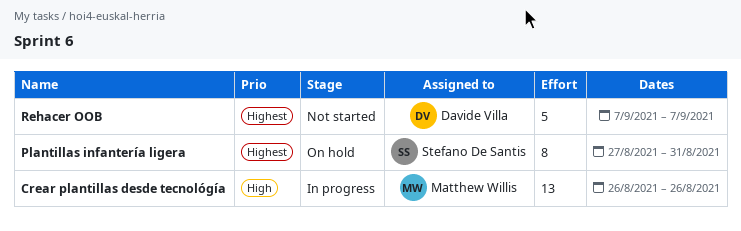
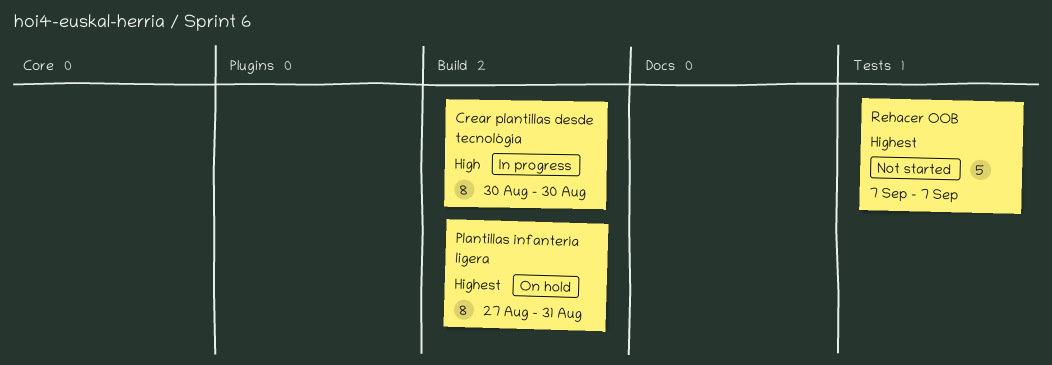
Crear plantillas desde tecnológía, estimate: 13 -> 8
Crear plantillas desde tecnológía, start: Aug 26 -> Aug 30
Crear plantillas desde tecnológía, due: Aug 26 -> Aug 30

